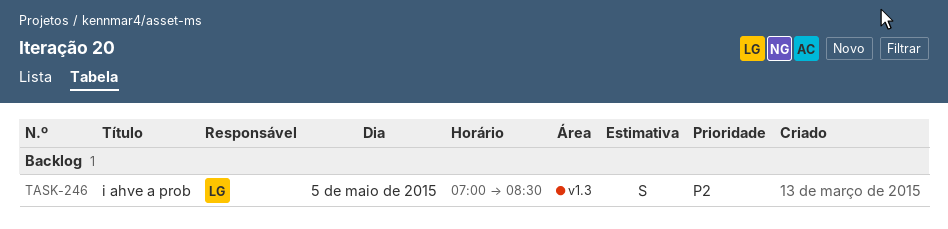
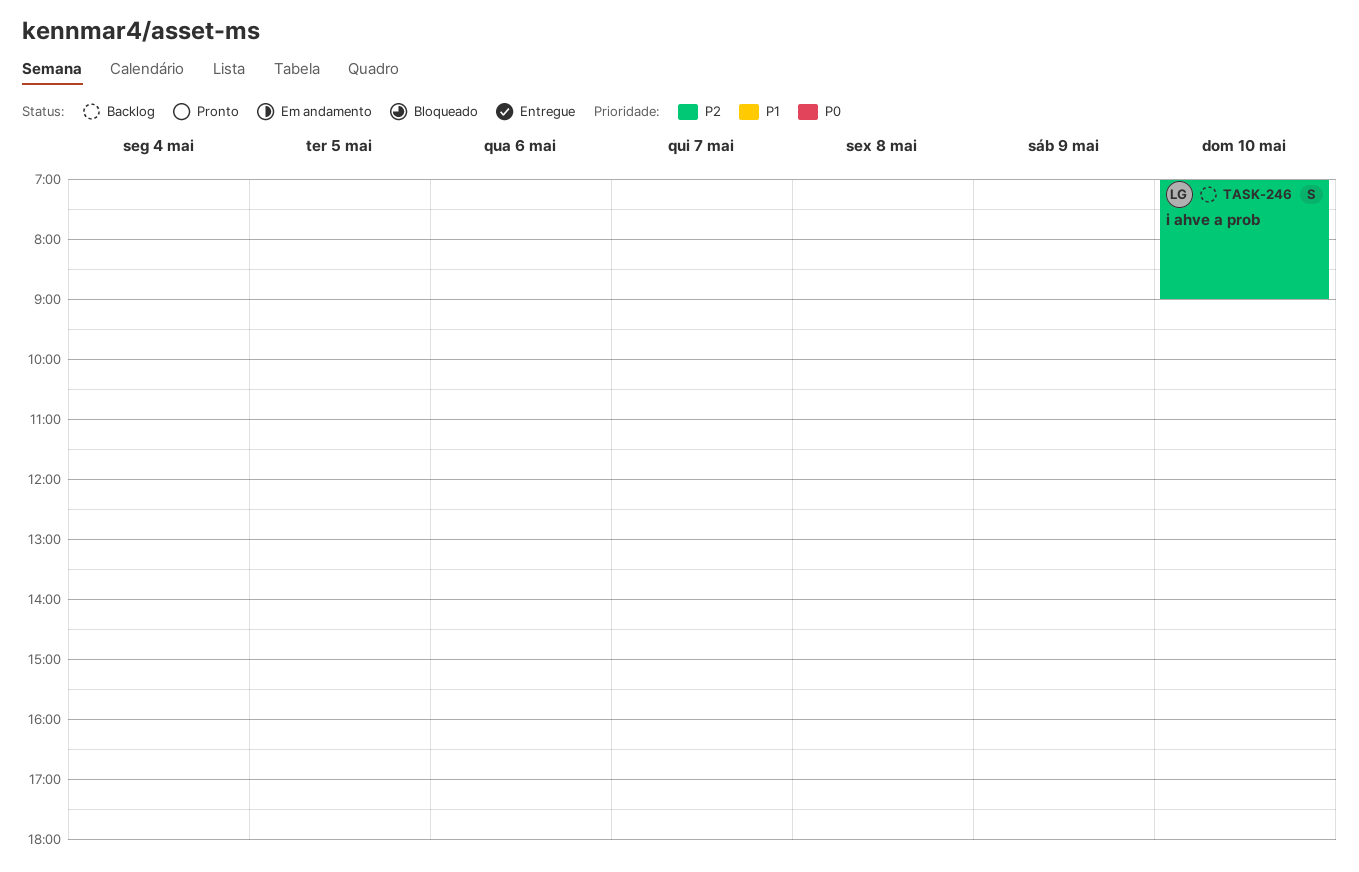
TASK-246, day: May 5 -> May 10
TASK-246, ends: 08:30 -> 09:00

